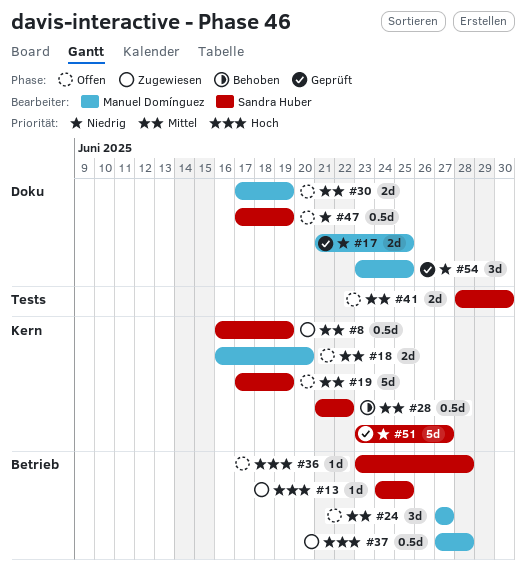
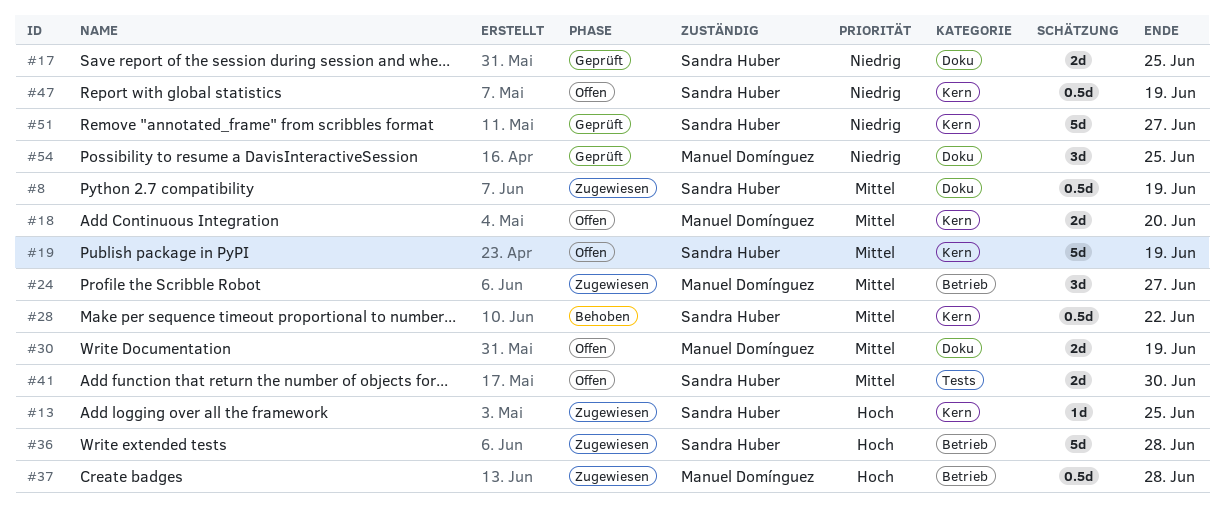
#8, label: Kern -> Doku
#13, label: Betrieb -> Kern
#17, owner: Manuel Domínguez -> Sandra Huber
#24, status: Offen -> Zugewiesen
#36, status: Offen -> Zugewiesen
#36, estimate: 1d -> 5d
#47, label: Doku -> Kern

